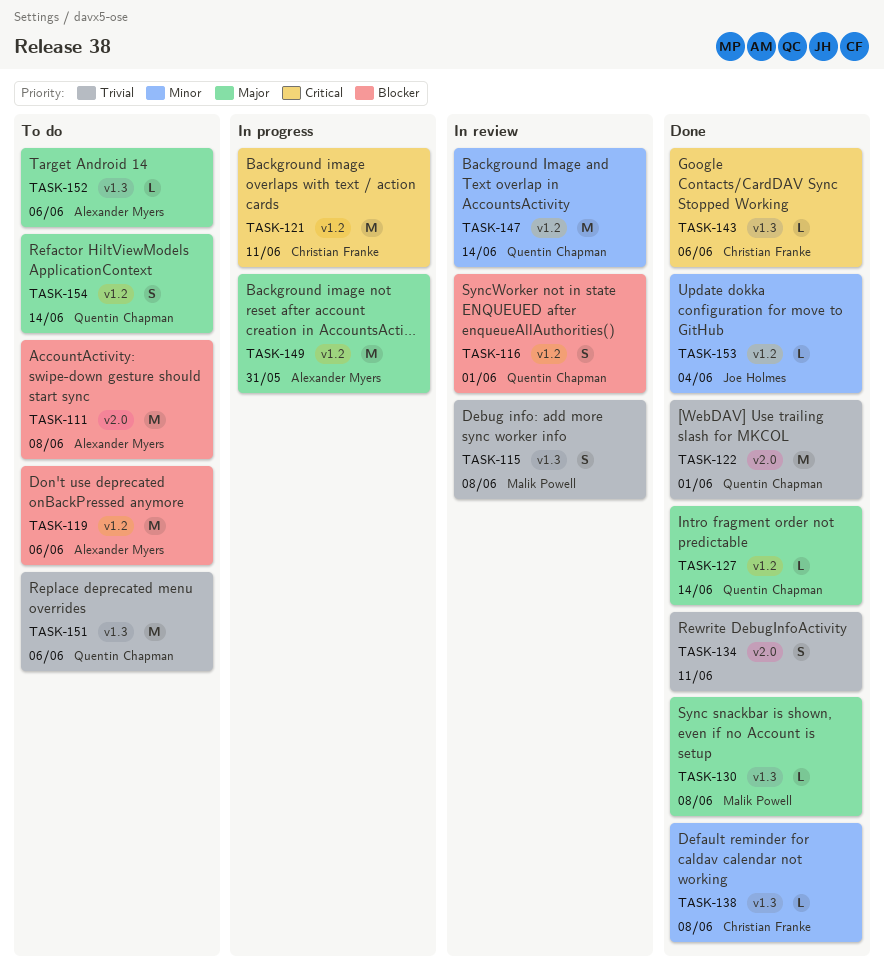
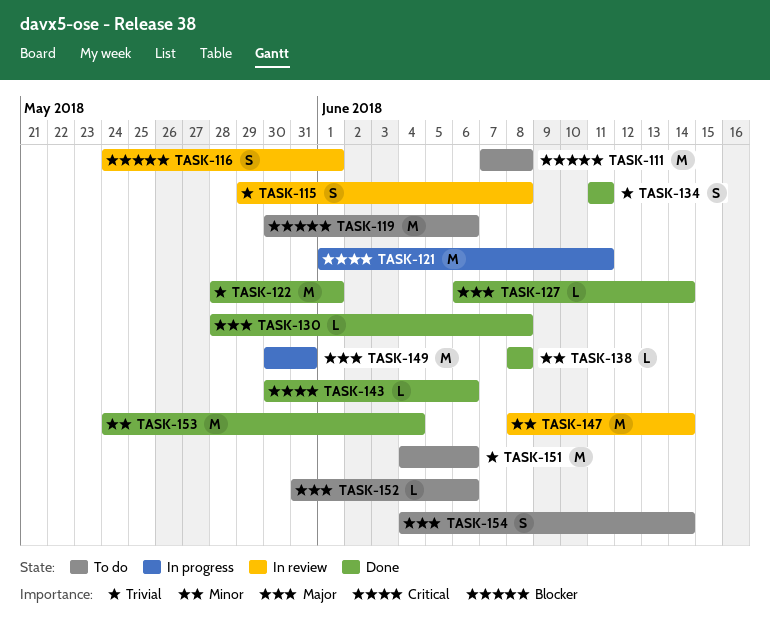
TASK-153, estimate: L -> M

